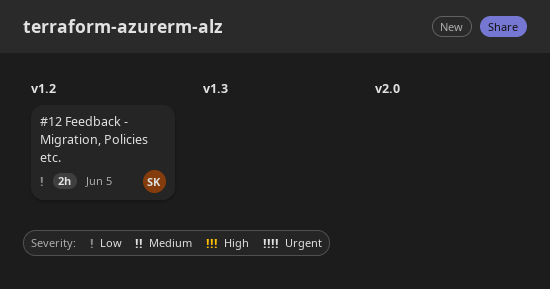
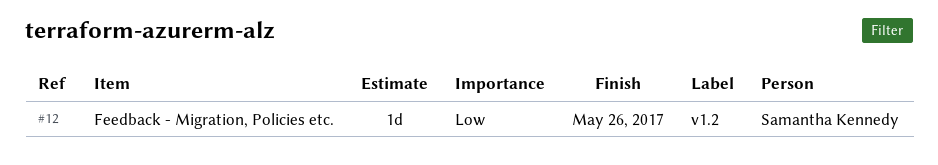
#12, estimate: 2h -> 1d
#12, due: Jun 5 -> May 26

